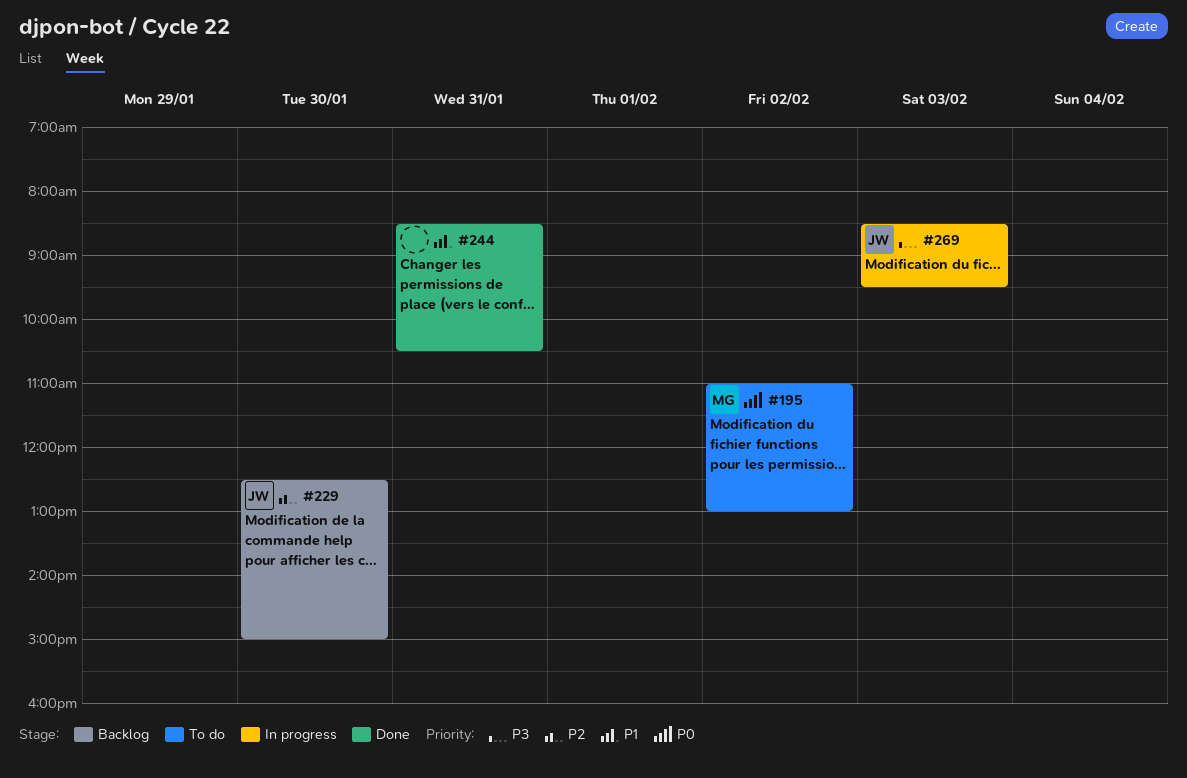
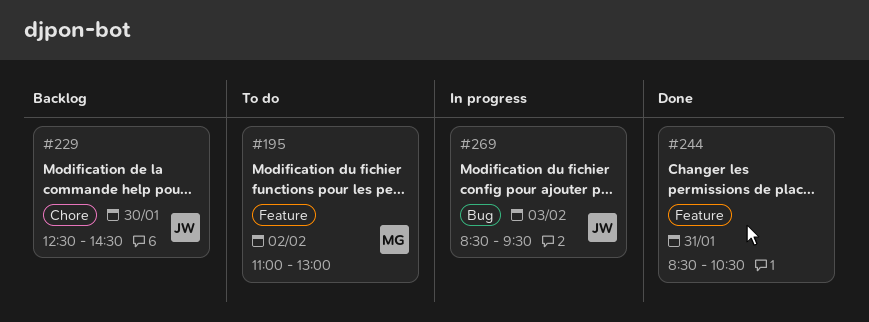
#229, ends: 15:00 -> 14:30

